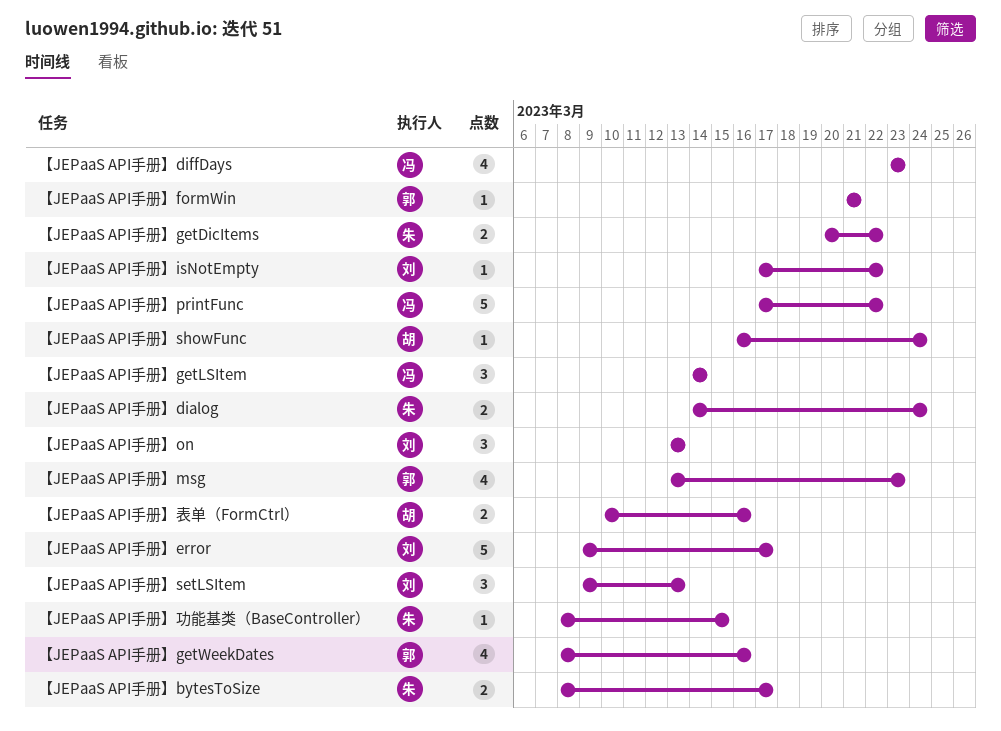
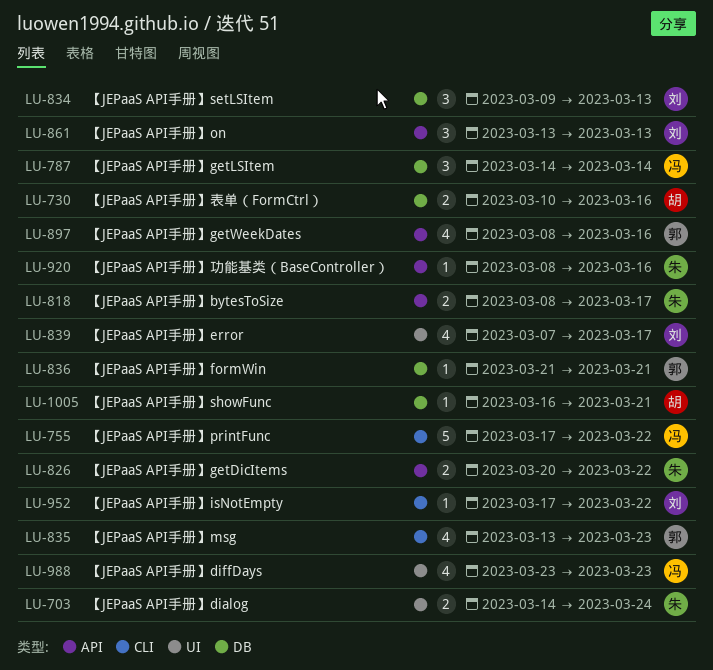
【JEPaaS API手册】error, estimate: 5 -> 4
【JEPaaS API手册】error, start: Mar 9 -> Mar 7
【JEPaaS API手册】showFunc, due: Mar 24 -> Mar 21
【JEPaaS API手册】功能基类（BaseController）, due: Mar 15 -> Mar 16

